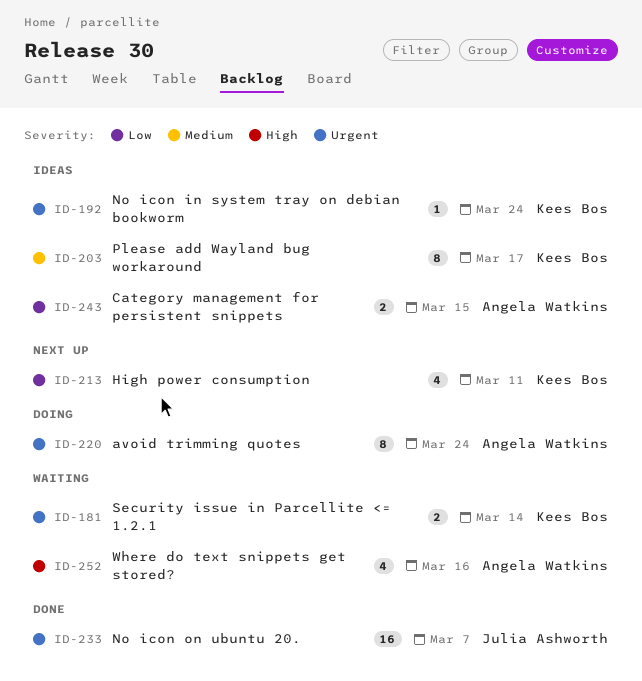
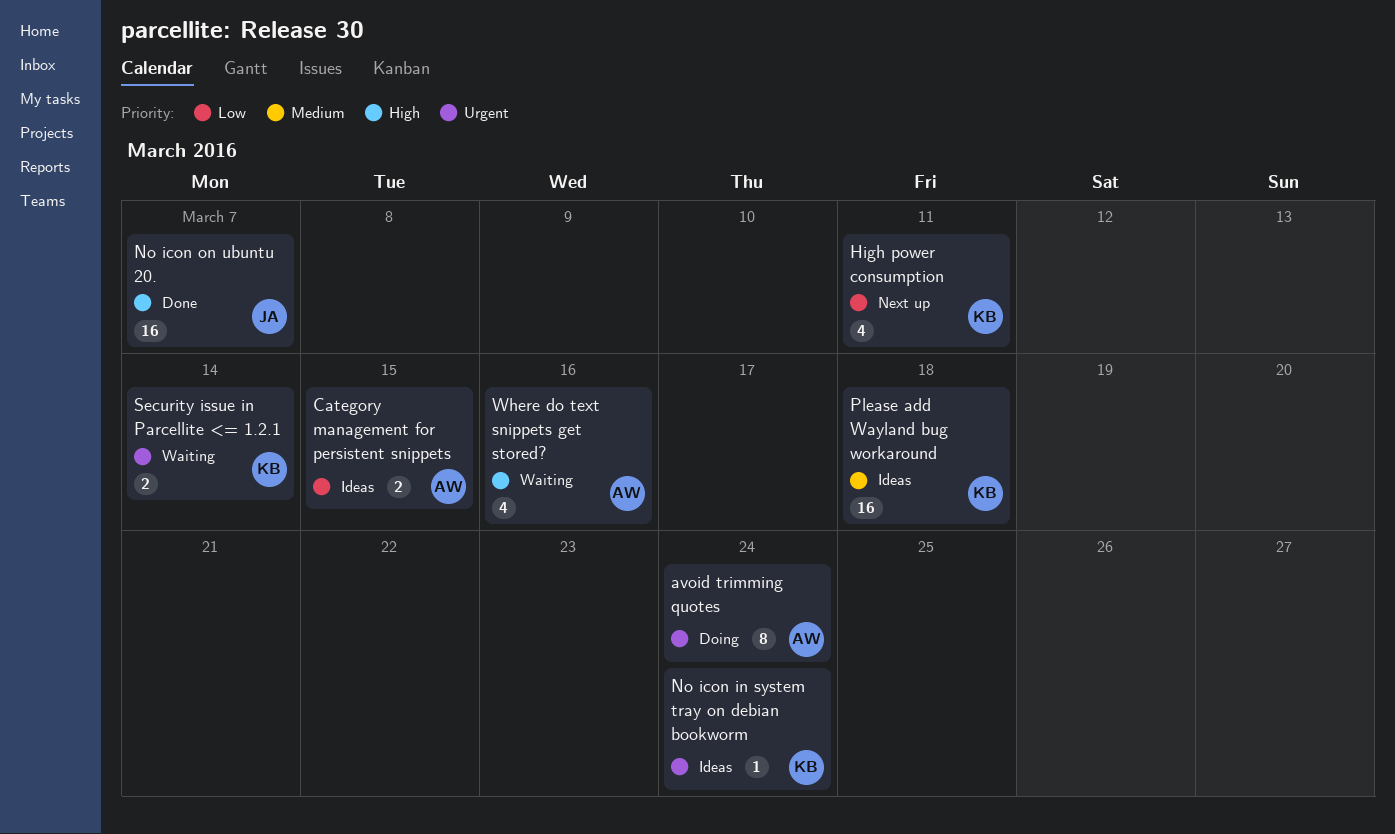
No icon on ubuntu 20., priority: Urgent -> High
Please add Wayland bug workaround, estimate: 8 -> 16
Please add Wayland bug workaround, due: Mar 17 -> Mar 18

